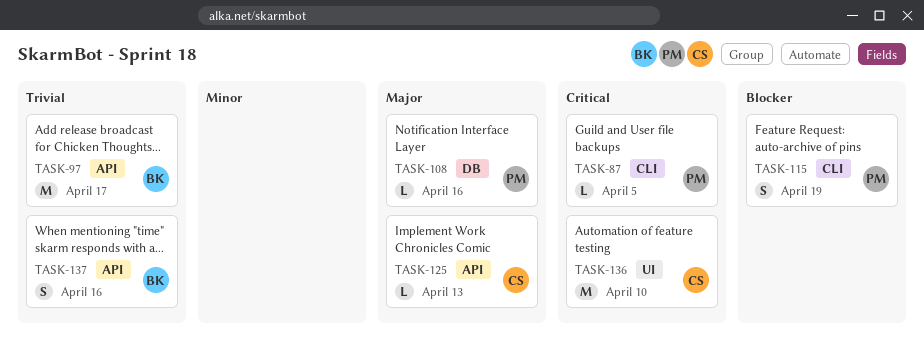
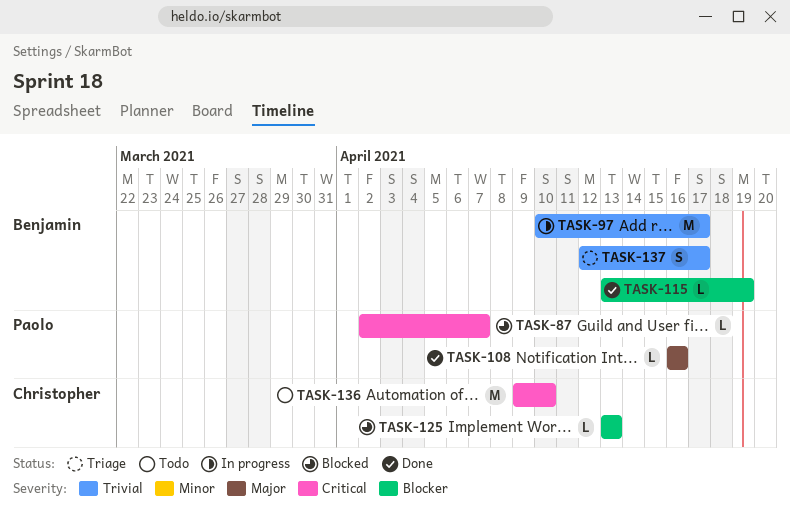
TASK-87, due: Apr 5 -> Apr 7
TASK-115, owner: Paolo -> Benjamin
TASK-115, estimate: S -> L
TASK-125, priority: Major -> Blocker
TASK-137, due: Apr 16 -> Apr 17

